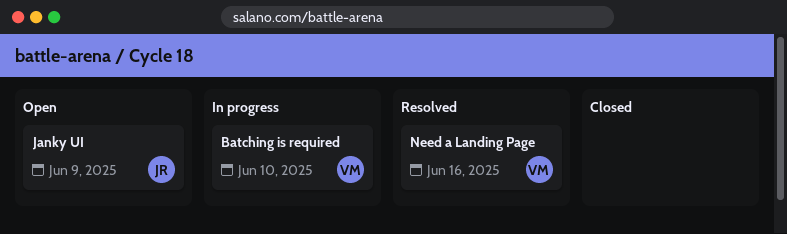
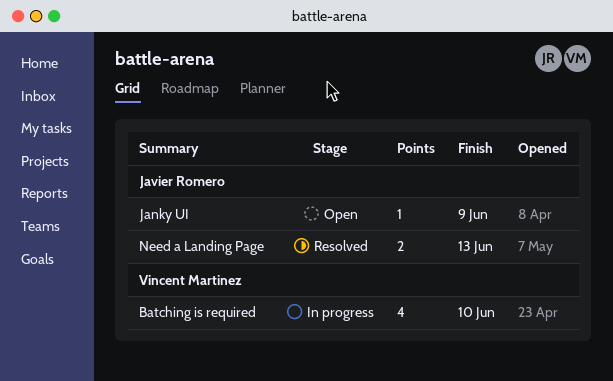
Need a Landing Page, owner: Vincent Martinez -> Javier Romero
Need a Landing Page, due: Jun 16 -> Jun 13

